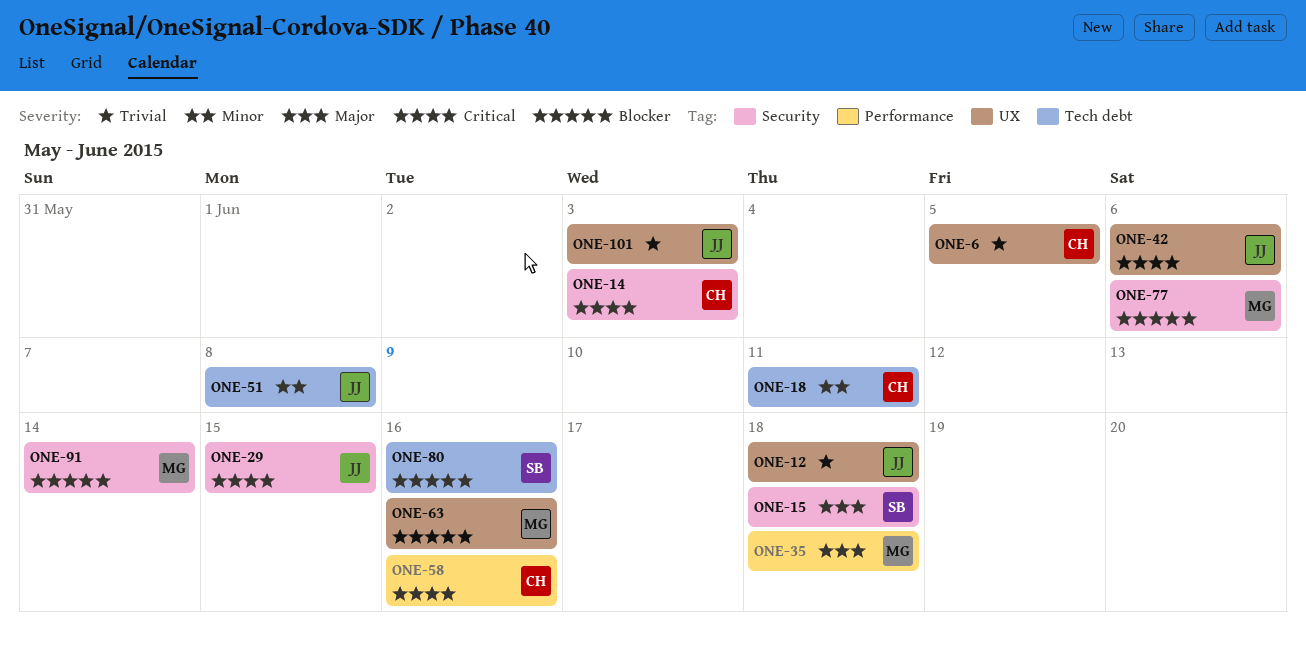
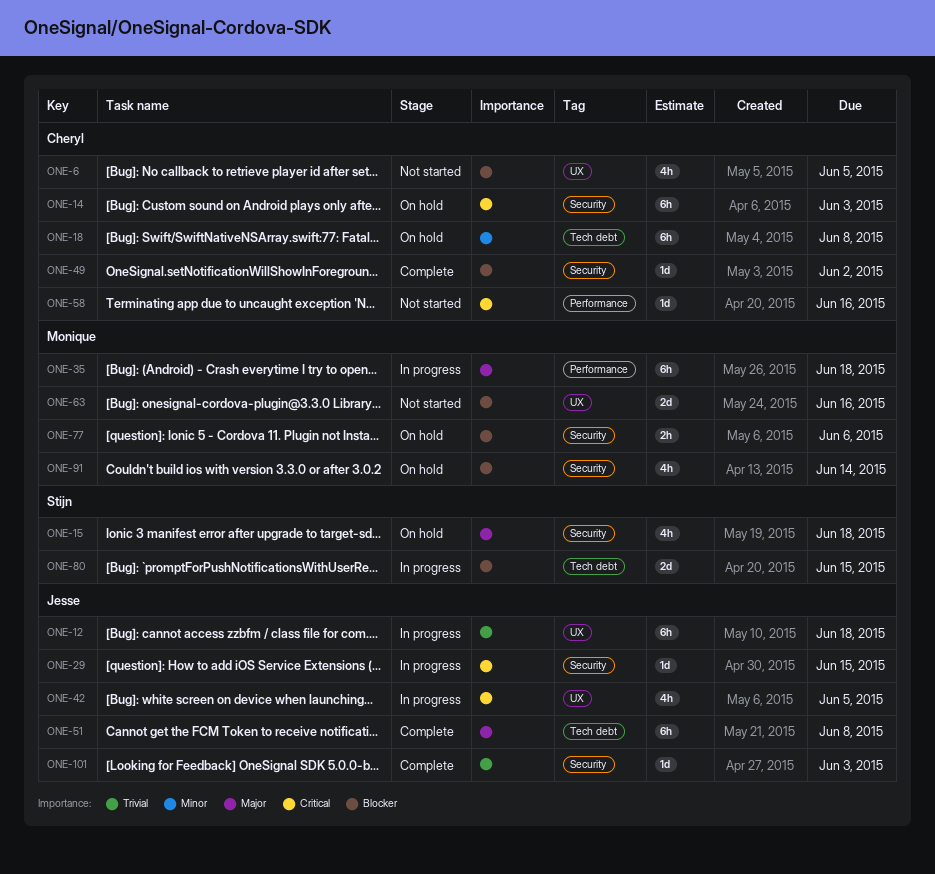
ONE-6, priority: Trivial -> Blocker
ONE-18, due: Jun 11 -> Jun 8
ONE-42, due: Jun 6 -> Jun 5
ONE-49: none -> present
ONE-51, priority: Minor -> Major
ONE-80, due: Jun 16 -> Jun 15
ONE-101, label: UX -> Security

